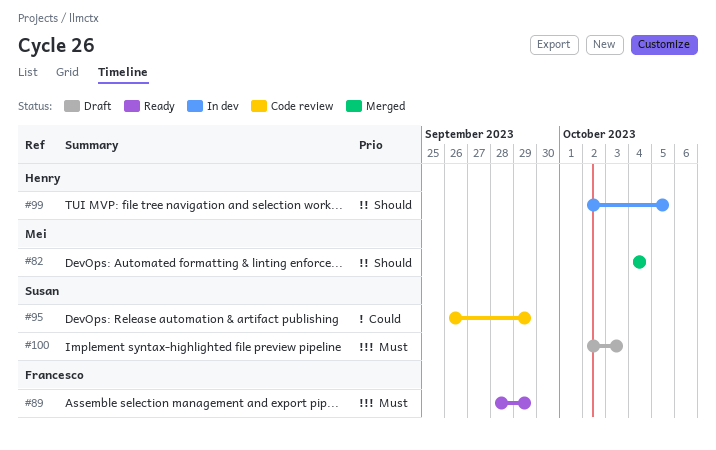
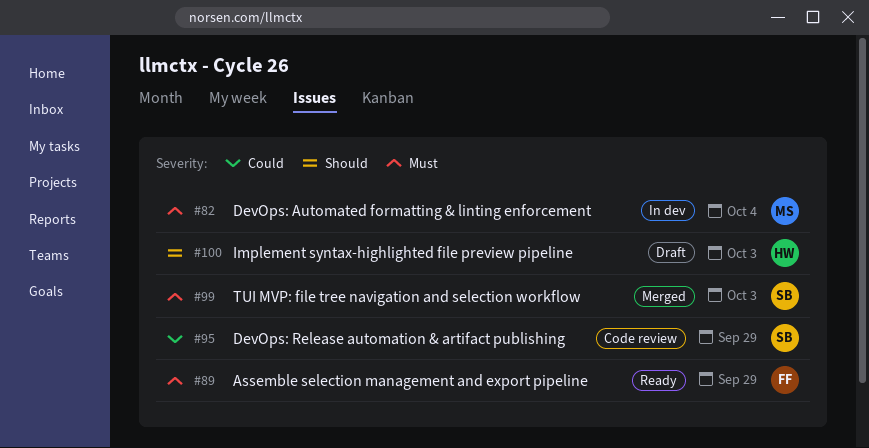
#82, status: Merged -> In dev
#82, priority: Should -> Must
#99, status: In dev -> Merged
#99, owner: Henry -> Susan
#99, priority: Should -> Must
#99, due: Oct 5 -> Oct 3
#100, owner: Susan -> Henry
#100, priority: Must -> Should

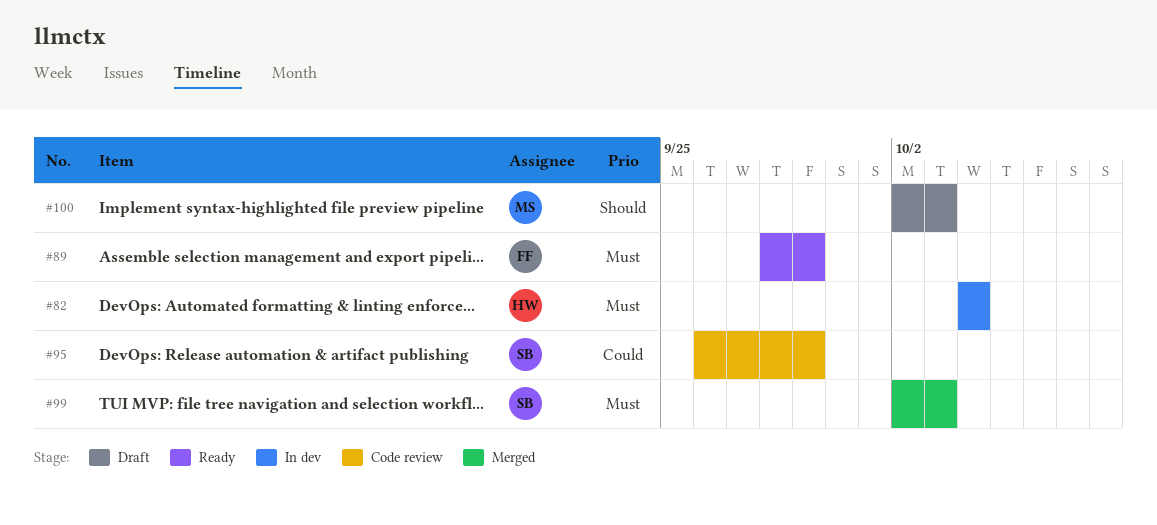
#82, owner: MS -> HW
#100, owner: HW -> MS

